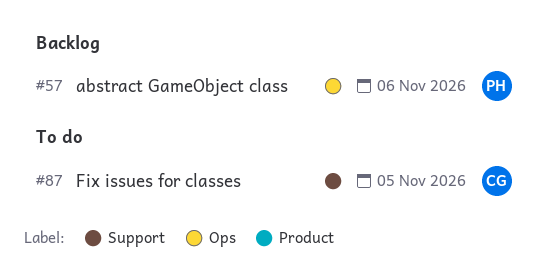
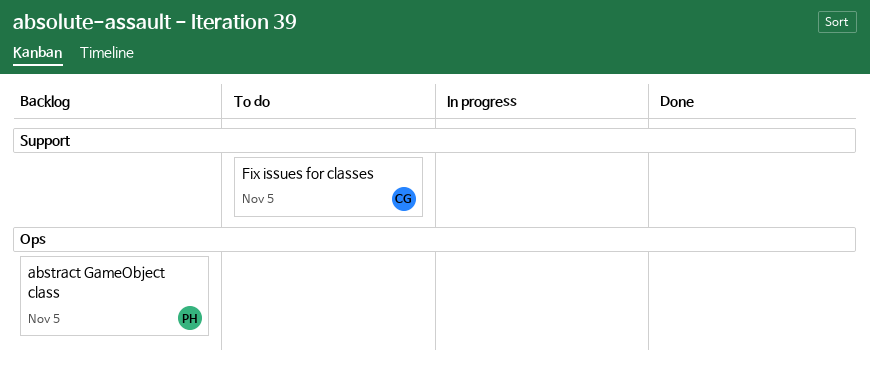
abstract GameObject class, due: Nov 6 -> Nov 5

